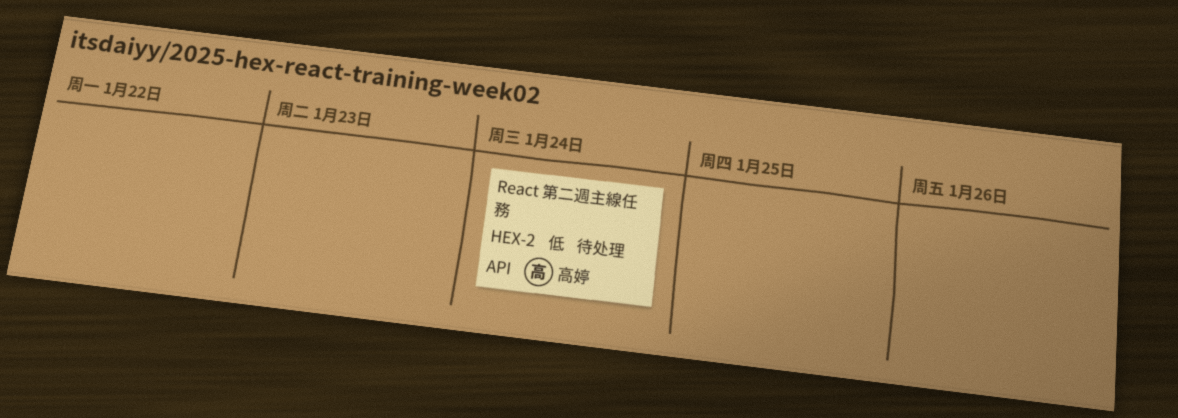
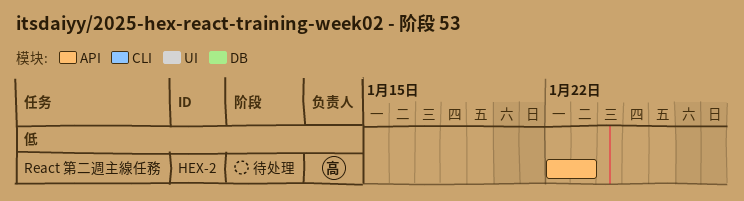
HEX-2, due: Jan 24 -> Jan 23

